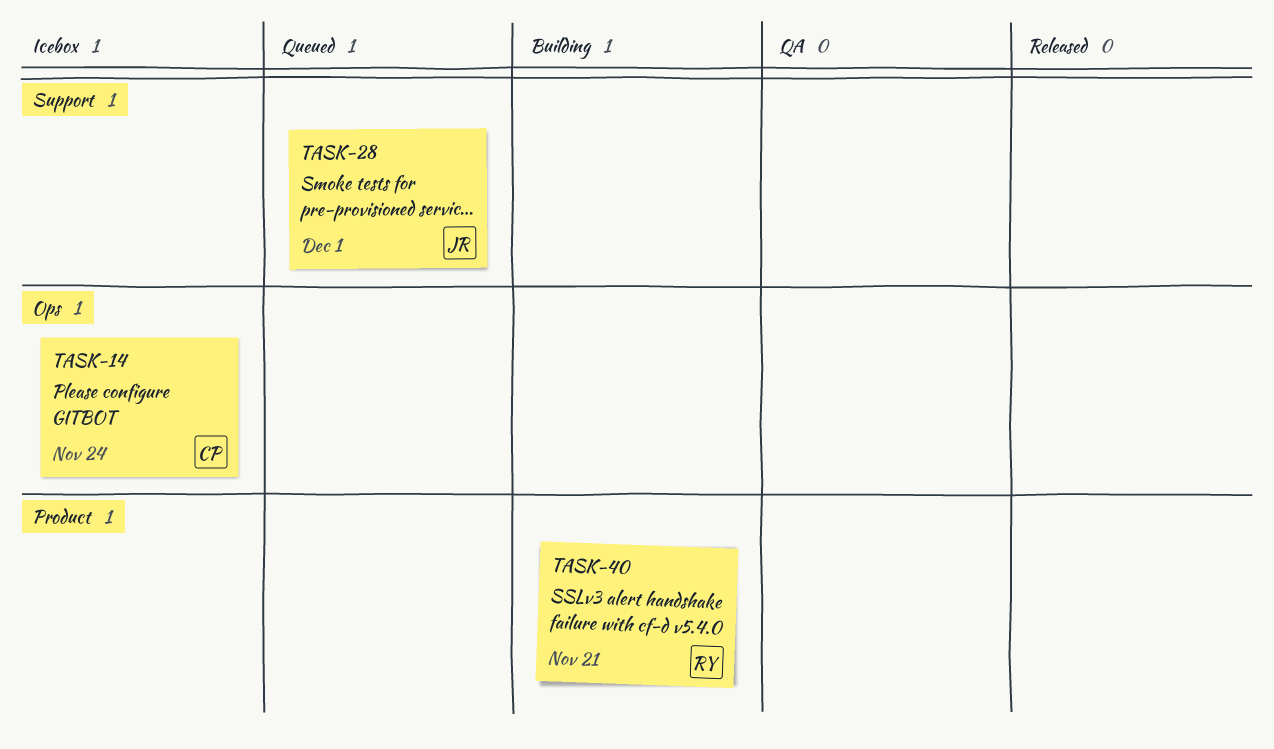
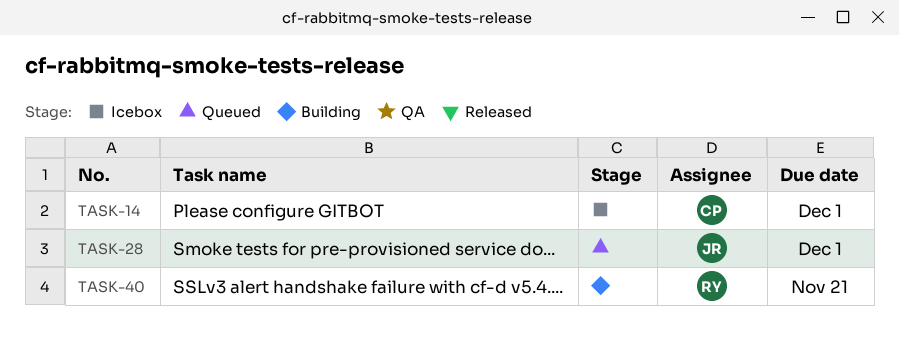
TASK-14, due: Nov 24 -> Dec 1

